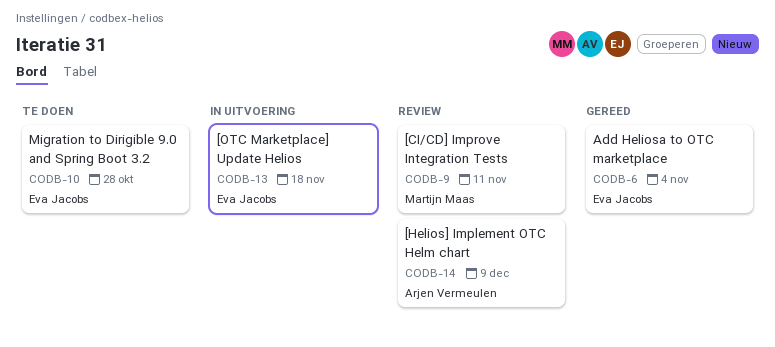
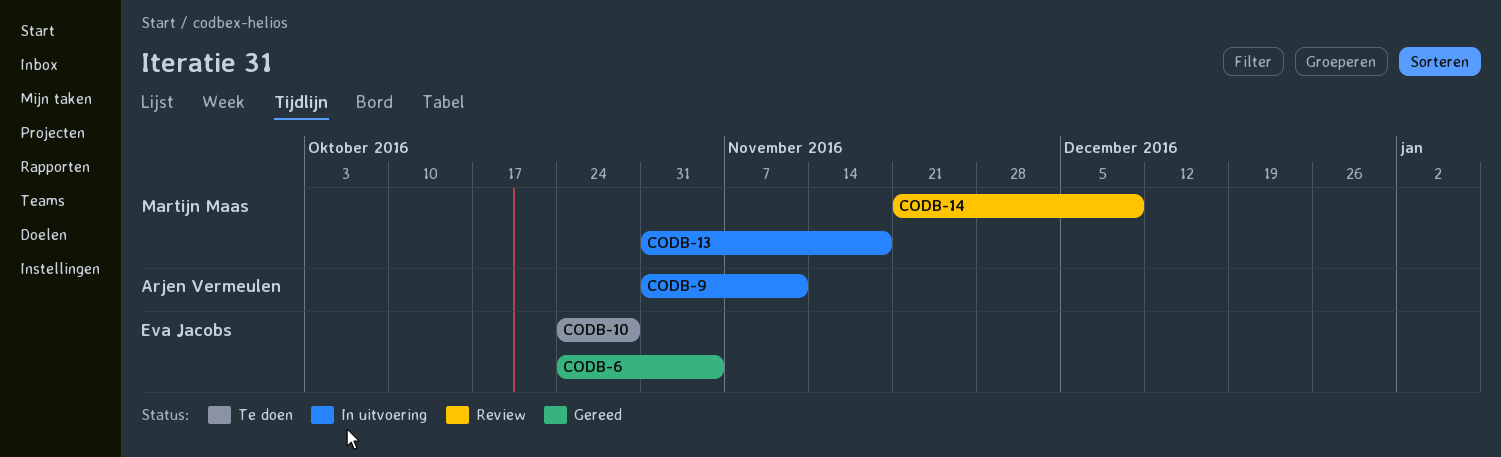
CODB-9, status: Review -> In uitvoering
CODB-9, owner: Martijn Maas -> Arjen Vermeulen
CODB-13, owner: Eva Jacobs -> Martijn Maas
CODB-14, owner: Arjen Vermeulen -> Martijn Maas

